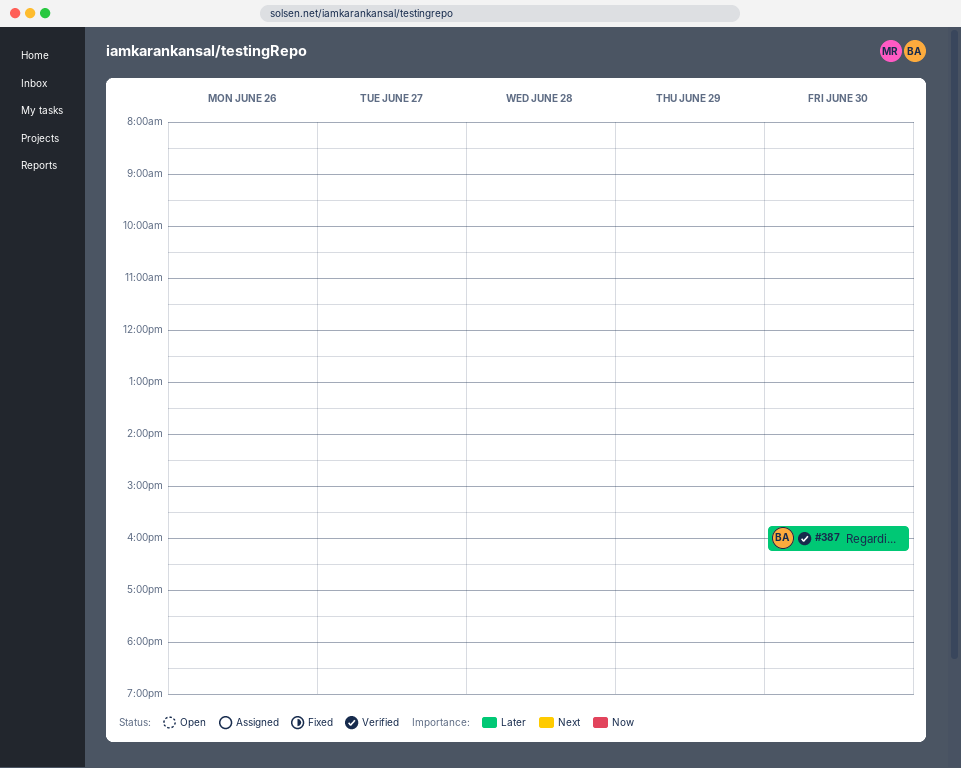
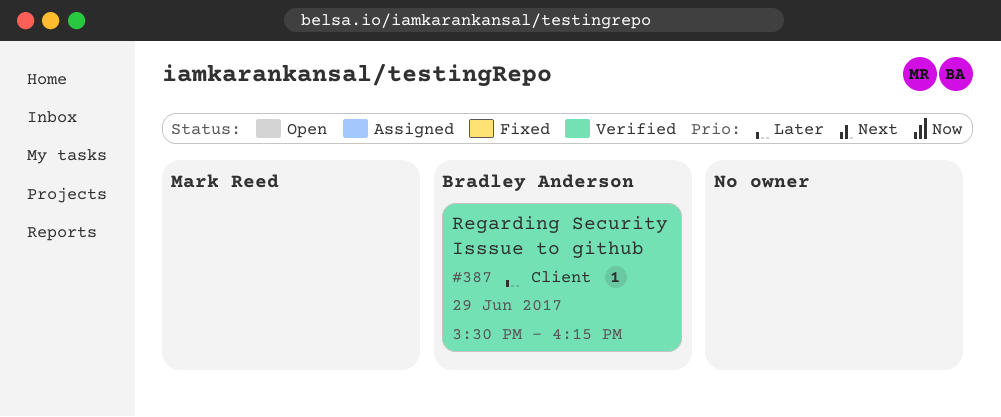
#387, day: Jun 30 -> Jun 29
#387, begins: 15:45 -> 15:30

